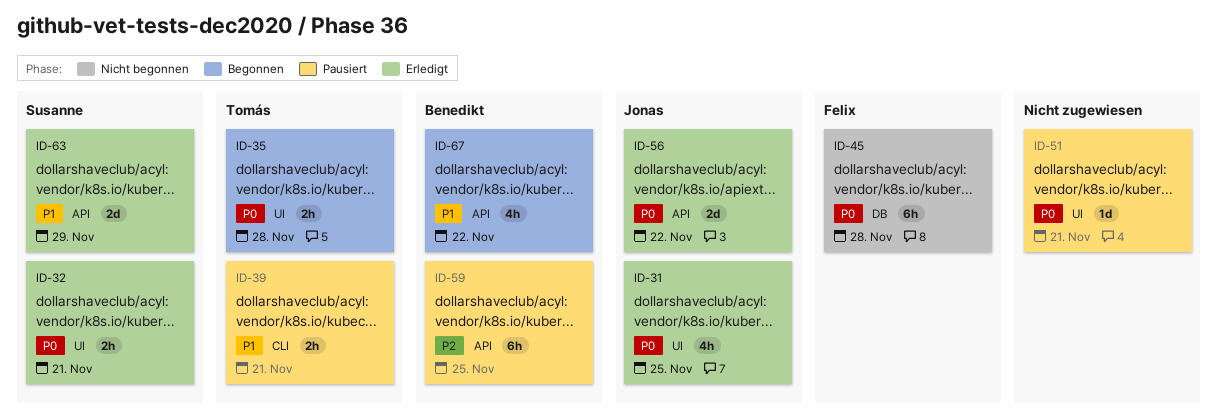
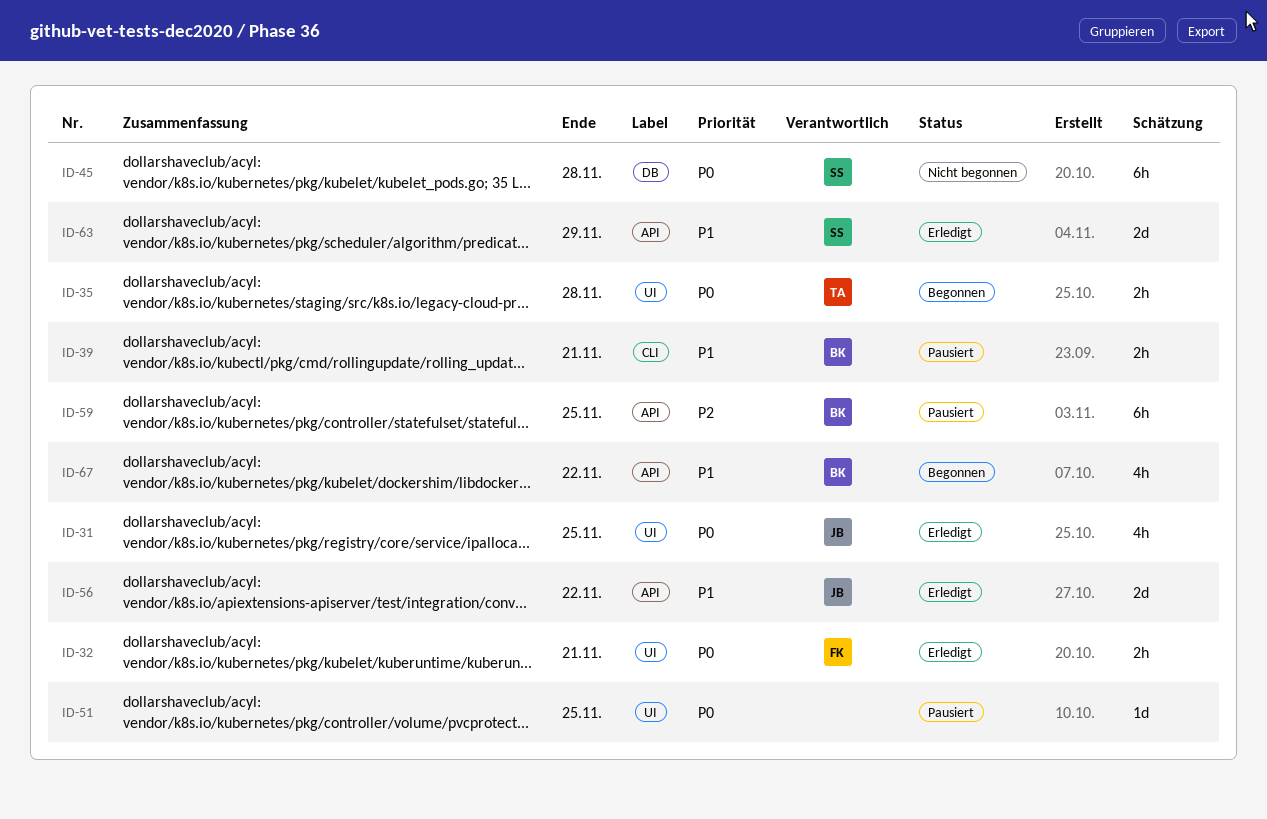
ID-32, owner: Susanne -> Felix
ID-39, owner: Tomás -> Benedikt
ID-45, owner: Felix -> Susanne
ID-51, due: Nov 21 -> Nov 25
ID-56, priority: P0 -> P1

